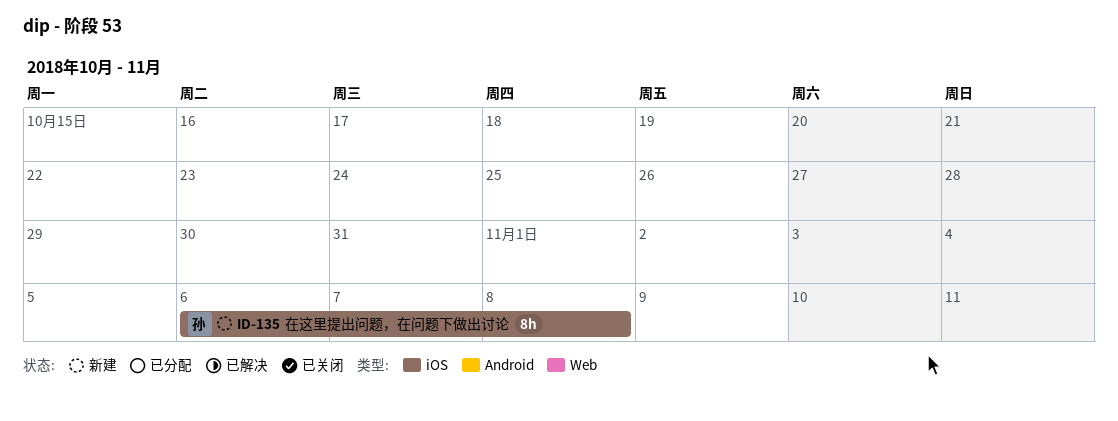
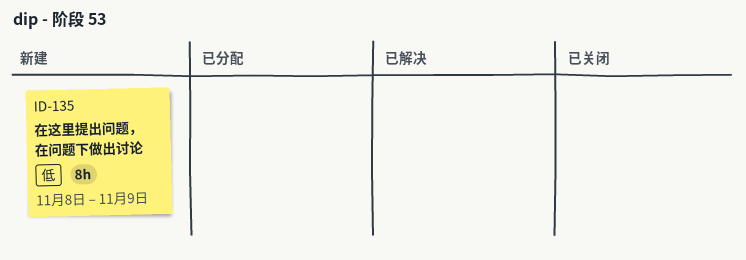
ID-135, start: Nov 6 -> Nov 8
ID-135, due: Nov 8 -> Nov 9

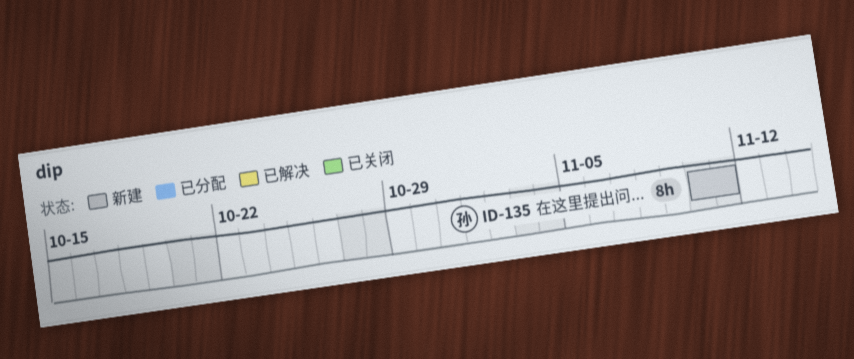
ID-135, start: Nov 8 -> Nov 10
ID-135, due: Nov 9 -> Nov 11

